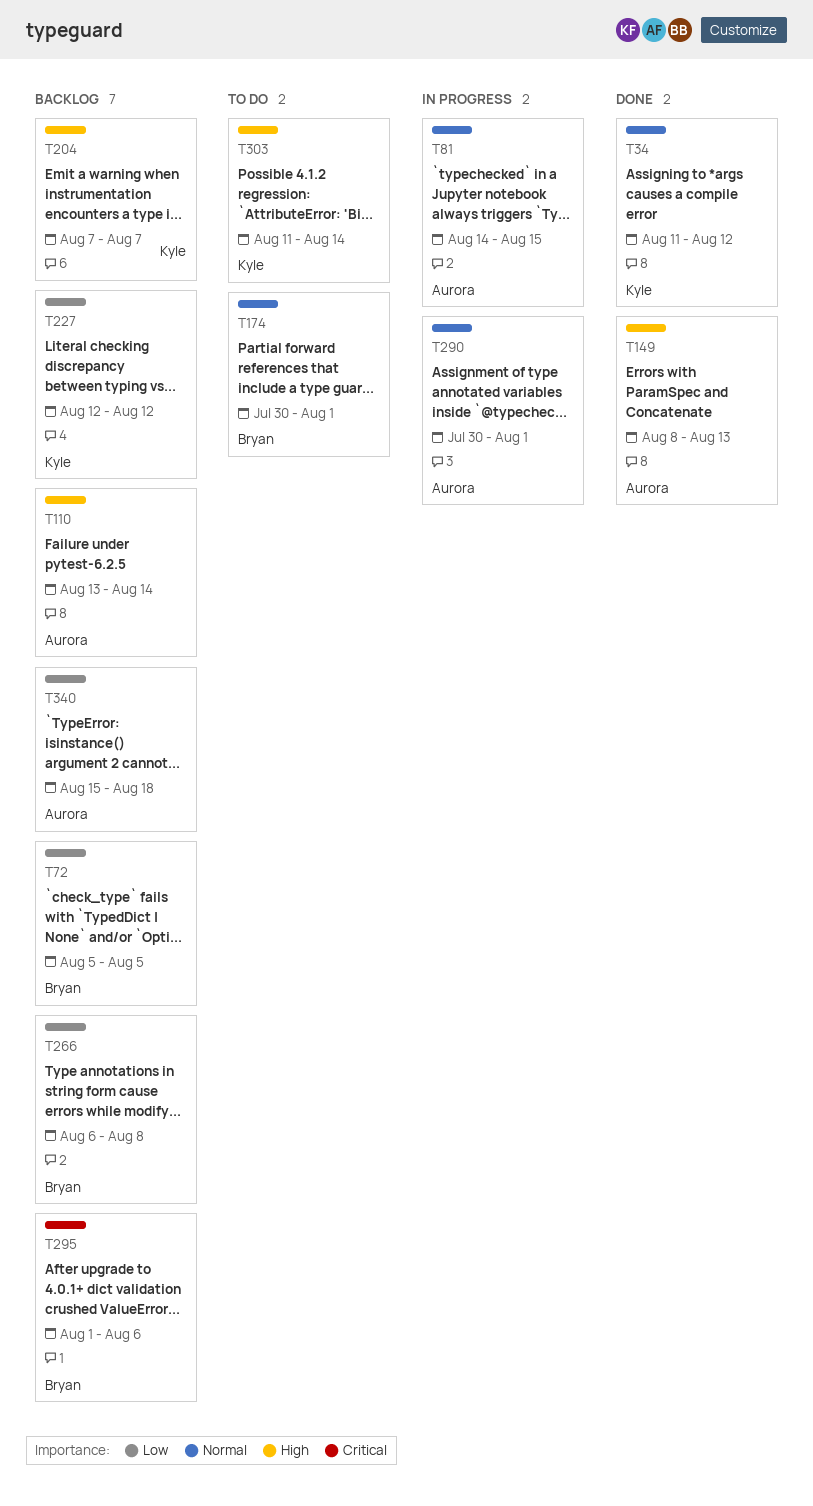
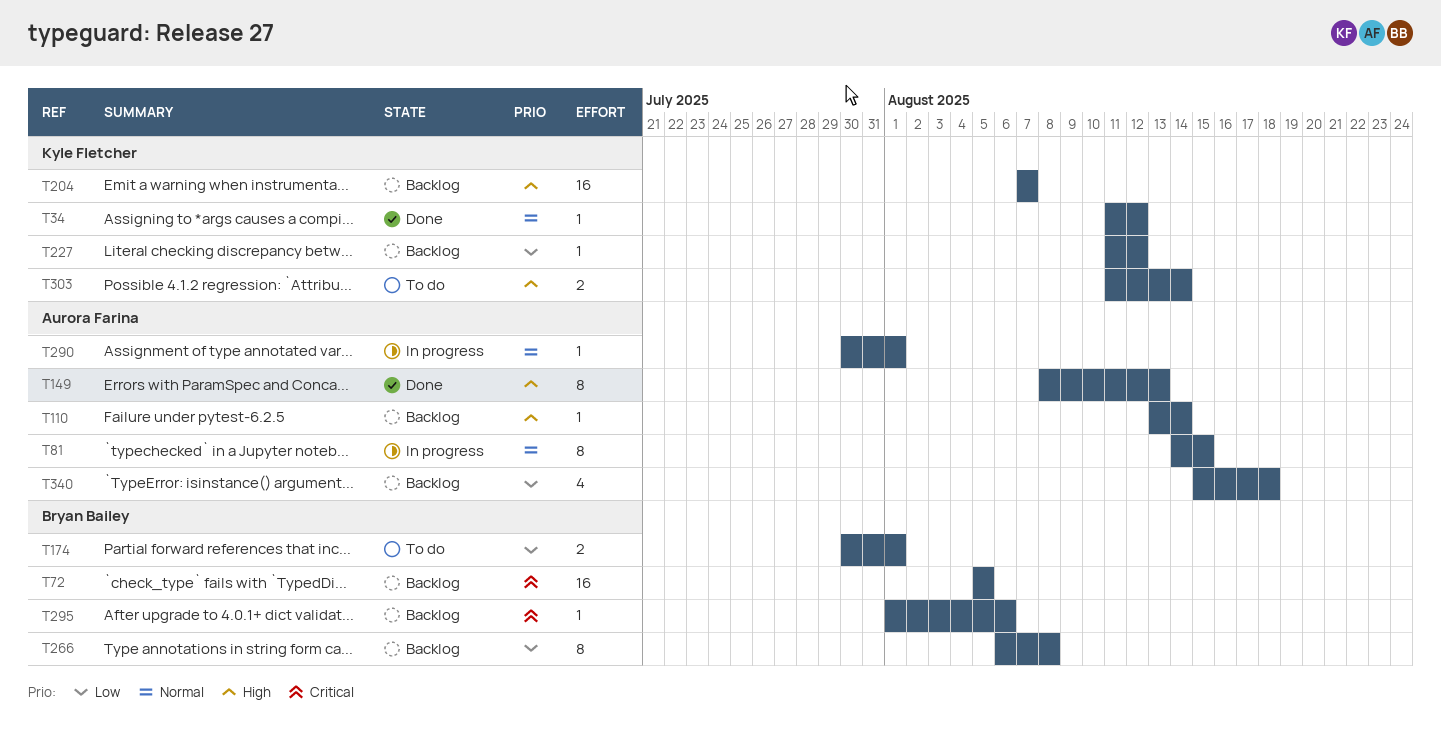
T72, priority: Low -> Critical
T174, priority: Normal -> Low
T227, start: Aug 12 -> Aug 11

